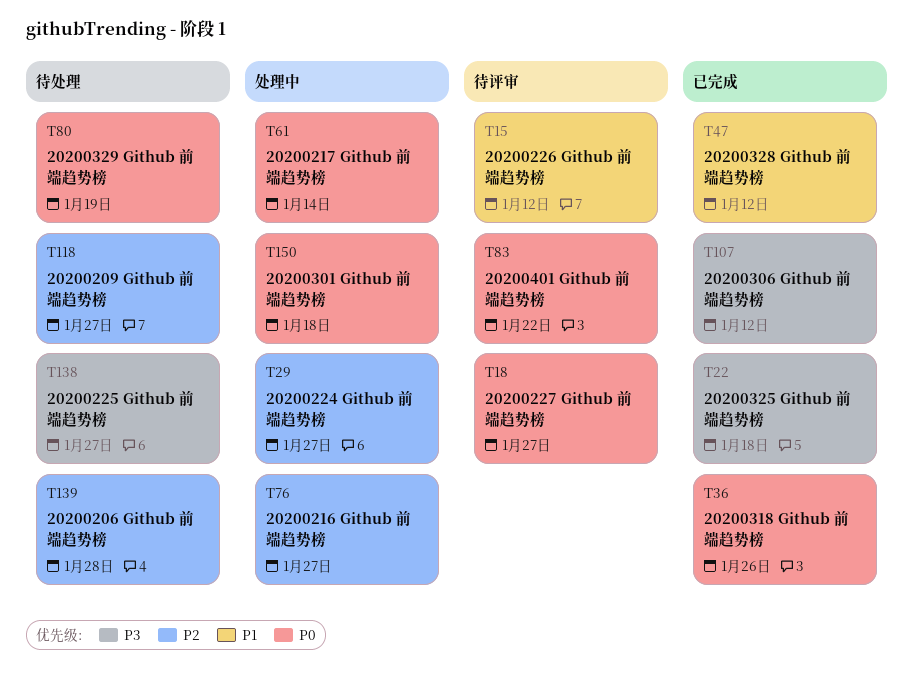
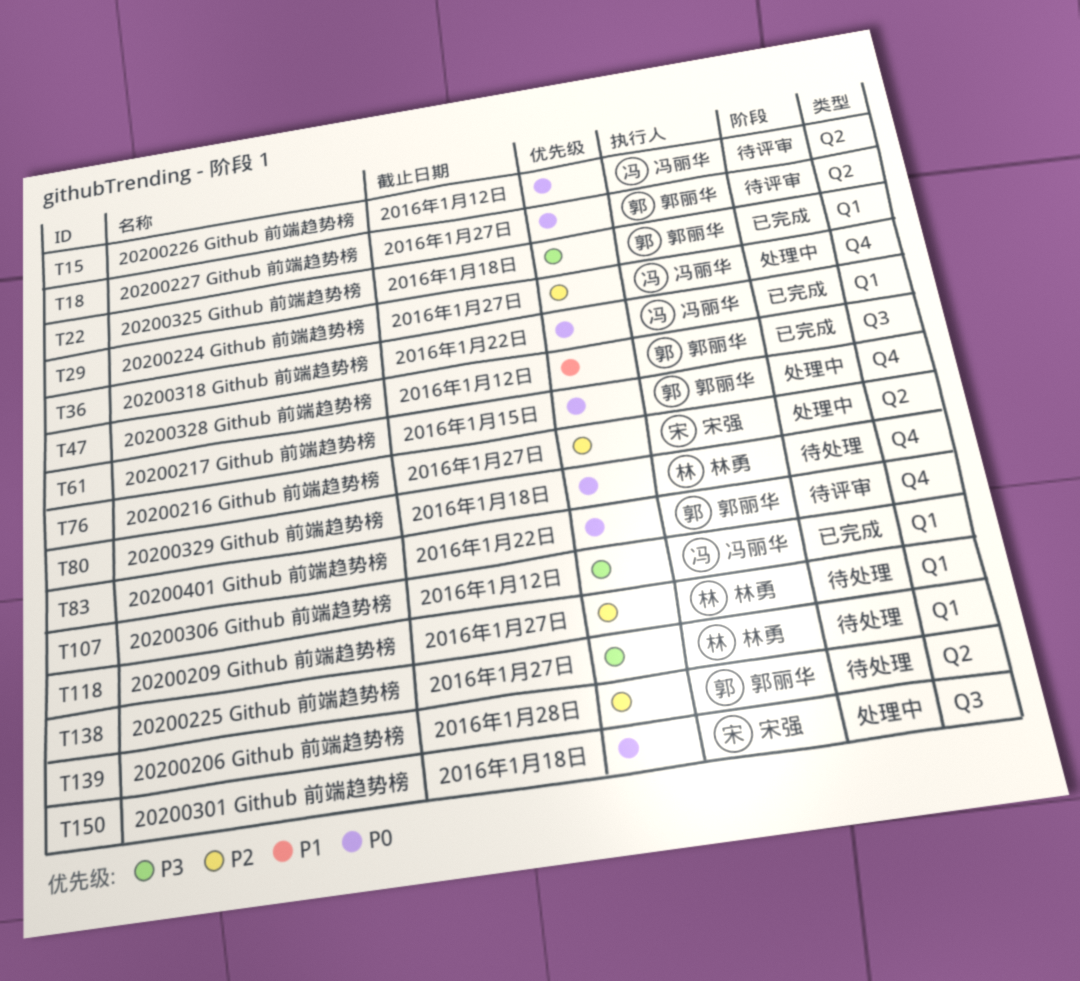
T15, priority: P1 -> P0
T36, due: Jan 26 -> Jan 22
T61, due: Jan 14 -> Jan 15
T80, due: Jan 19 -> Jan 18

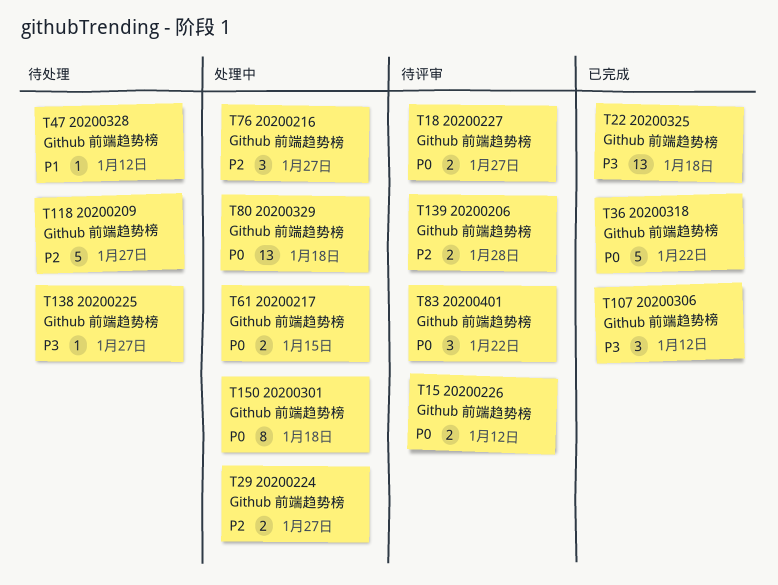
T47, status: 已完成 -> 待处理
T80, status: 待处理 -> 处理中
T139, status: 待处理 -> 待评审

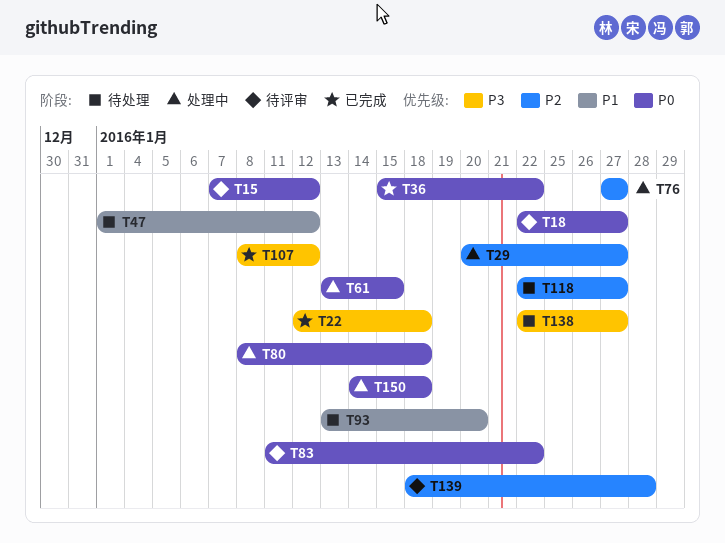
T93: none -> present

